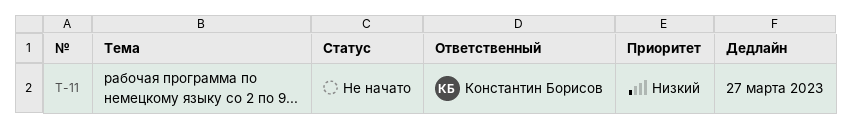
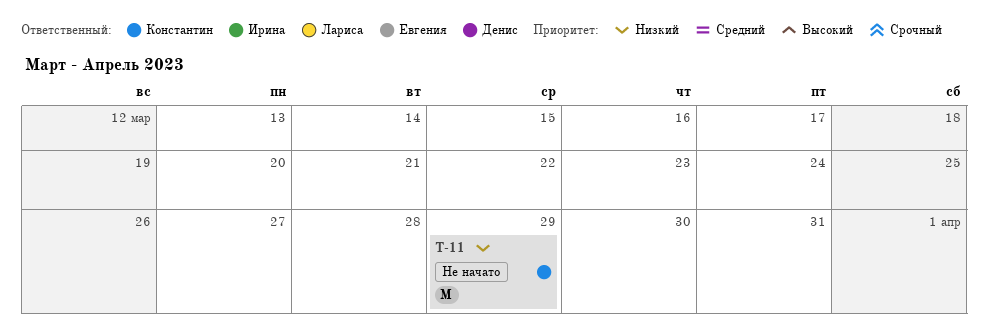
T-11, due: Mar 27 -> Mar 29

